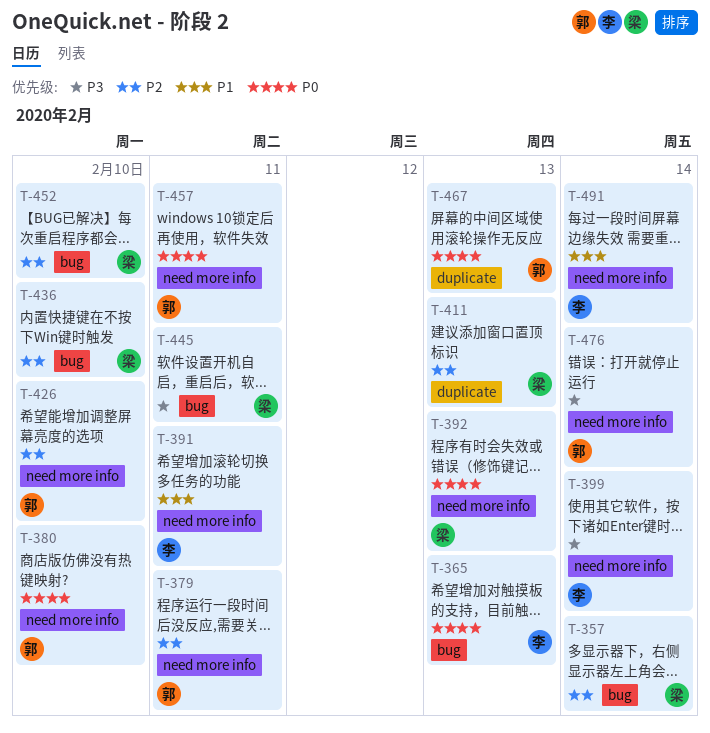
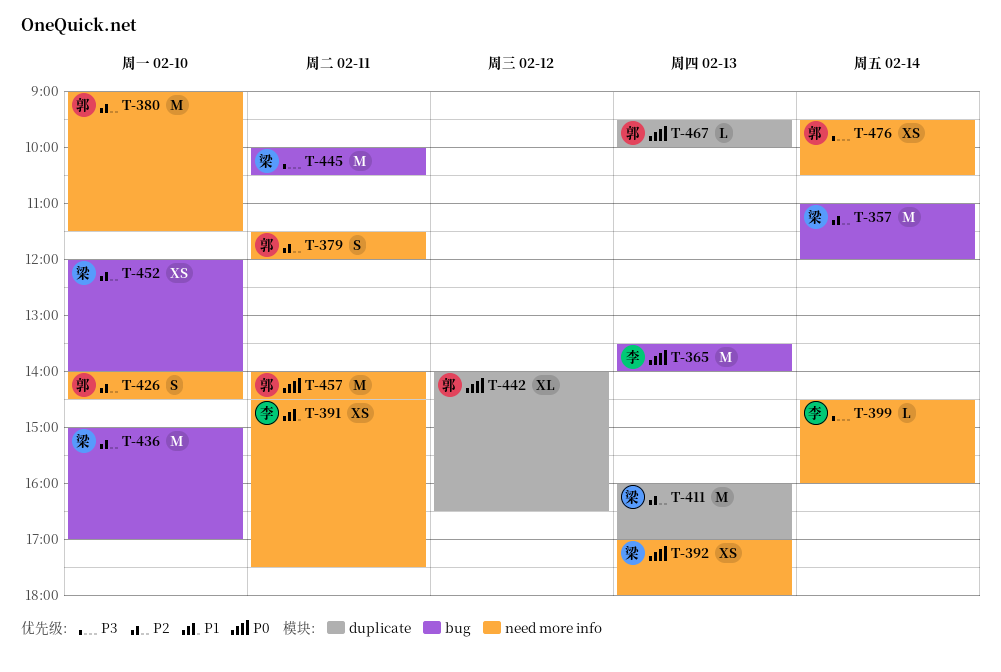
T-380, priority: P0 -> P2
T-442: none -> present
T-491: present -> none

